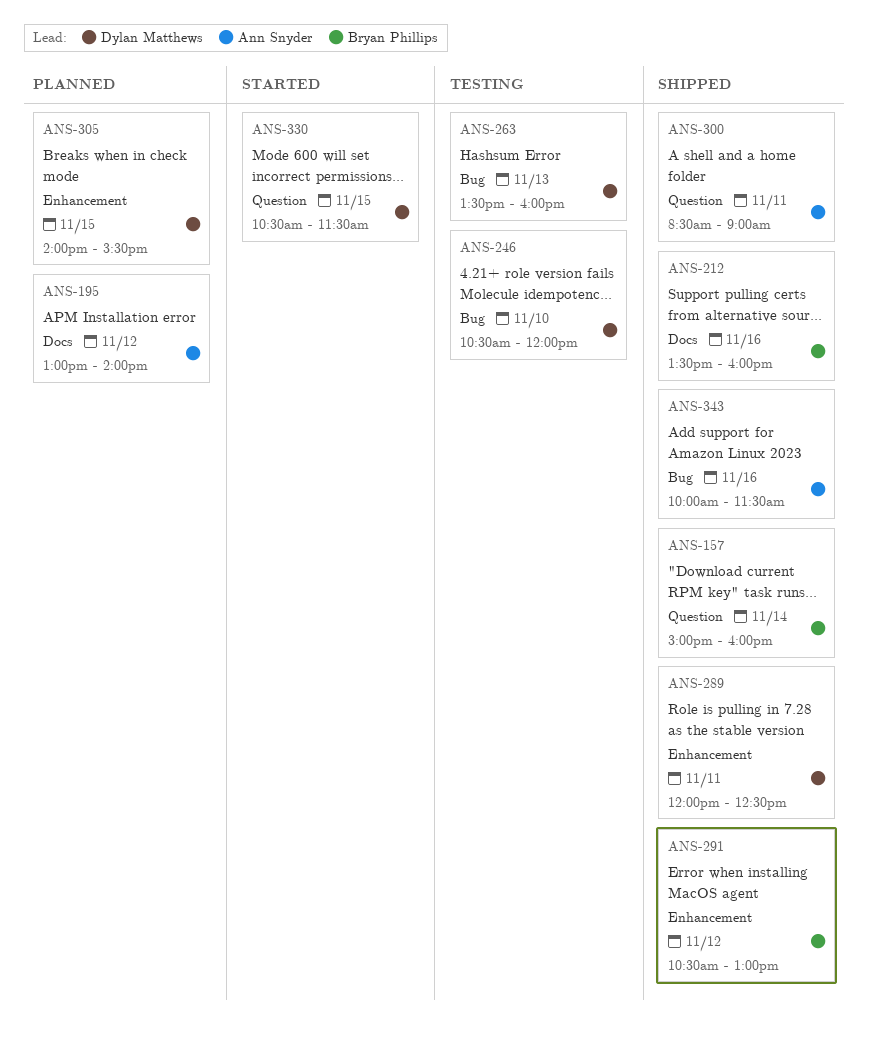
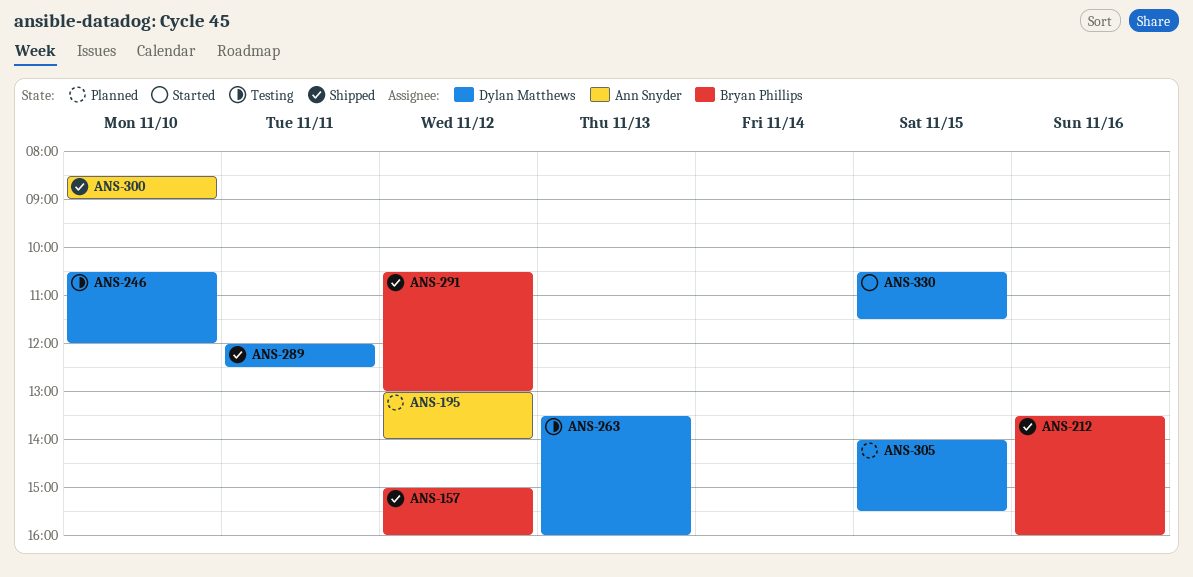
ANS-157, day: Nov 14 -> Nov 12
ANS-300, day: Nov 11 -> Nov 10
ANS-343: present -> none

